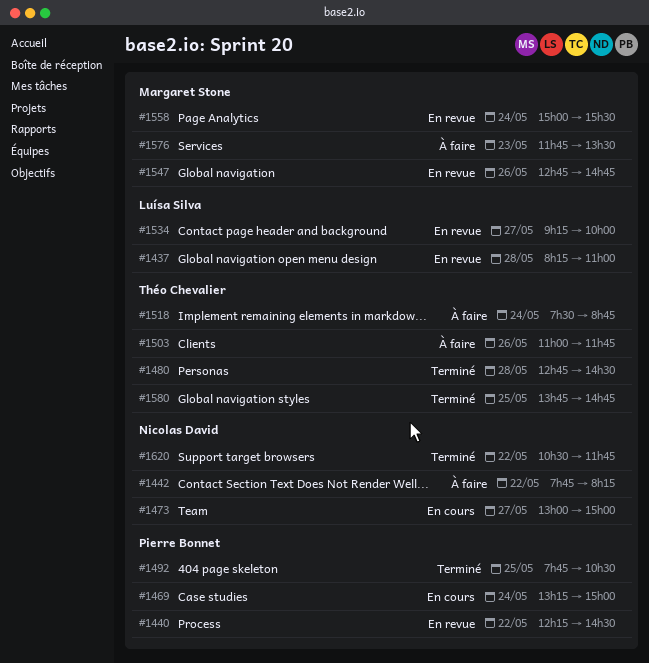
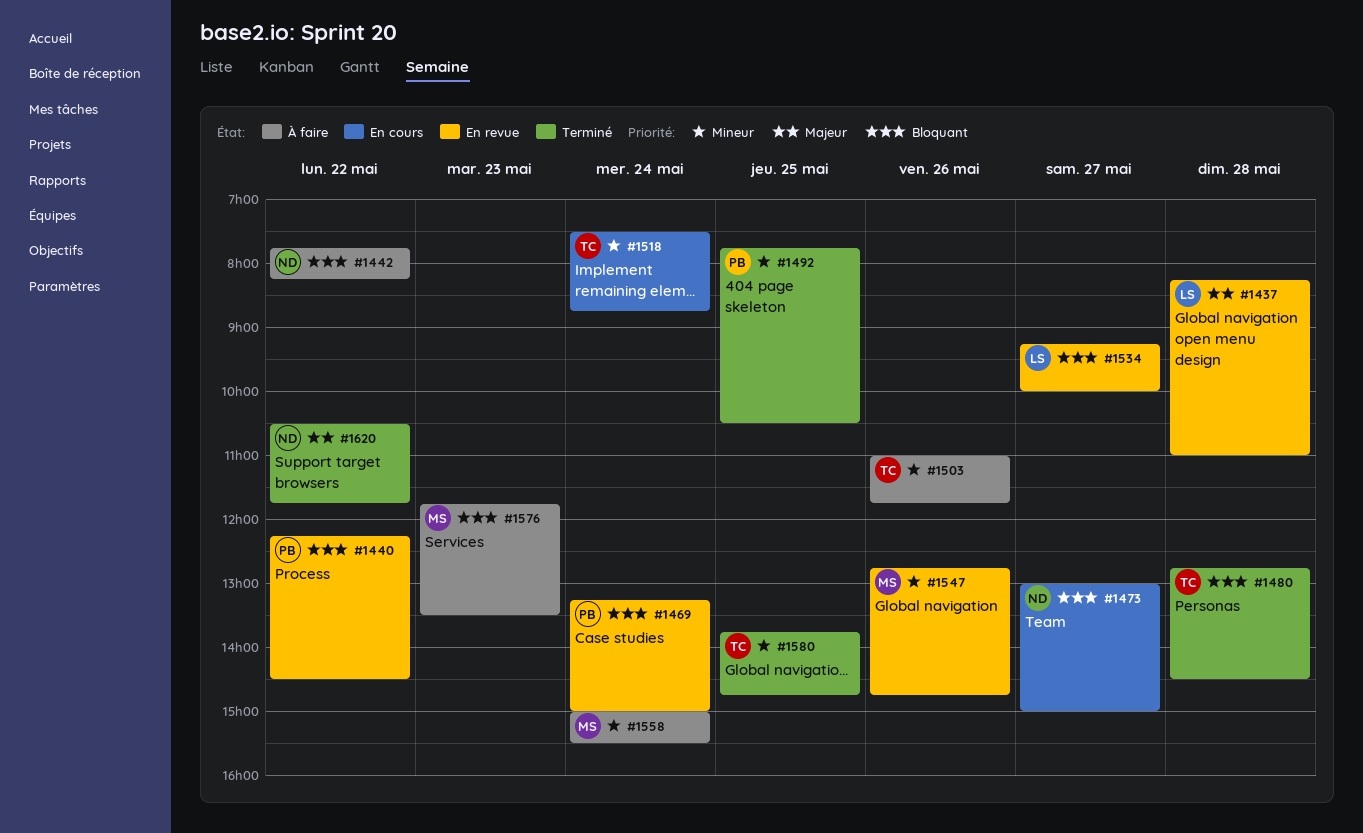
#1469, status: En cours -> En revue
#1518, status: À faire -> En cours
#1558, status: En revue -> À faire

